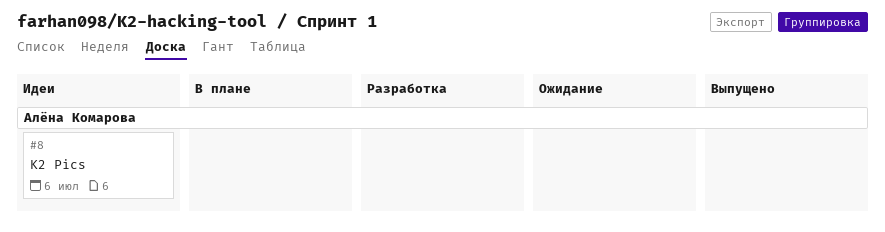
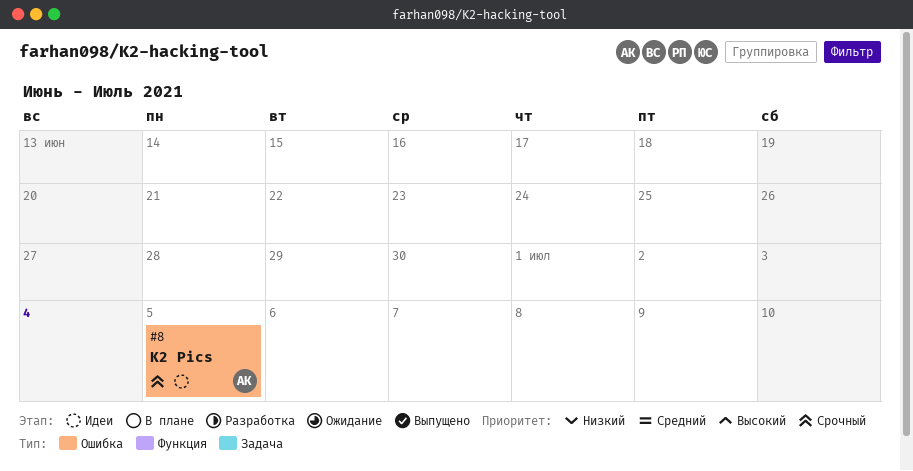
#8, due: Jul 6 -> Jul 5

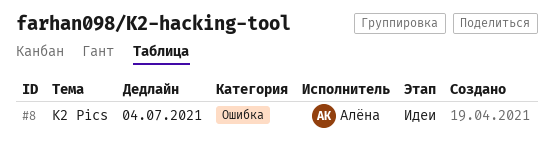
#8, due: Jul 5 -> Jul 4

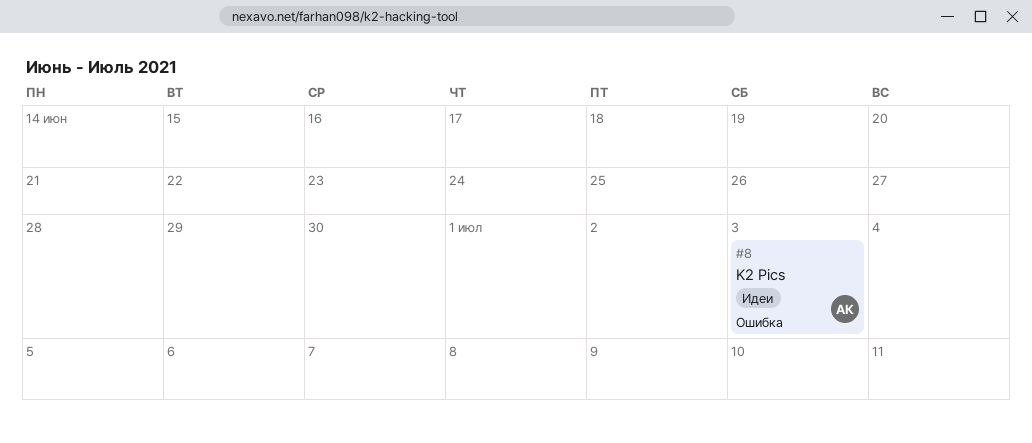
#8, due: Jul 4 -> Jul 3

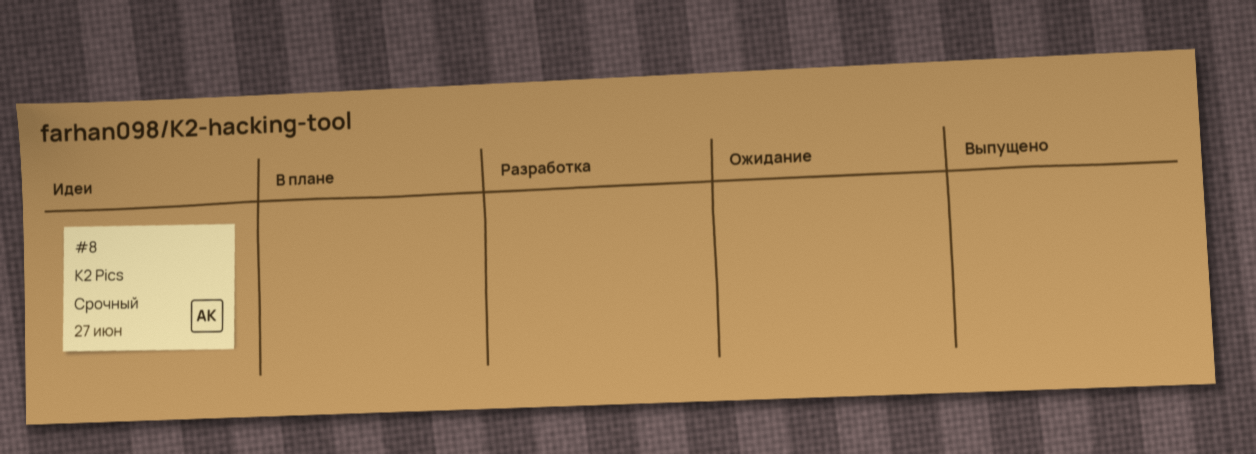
#8, due: Jul 3 -> Jun 27

